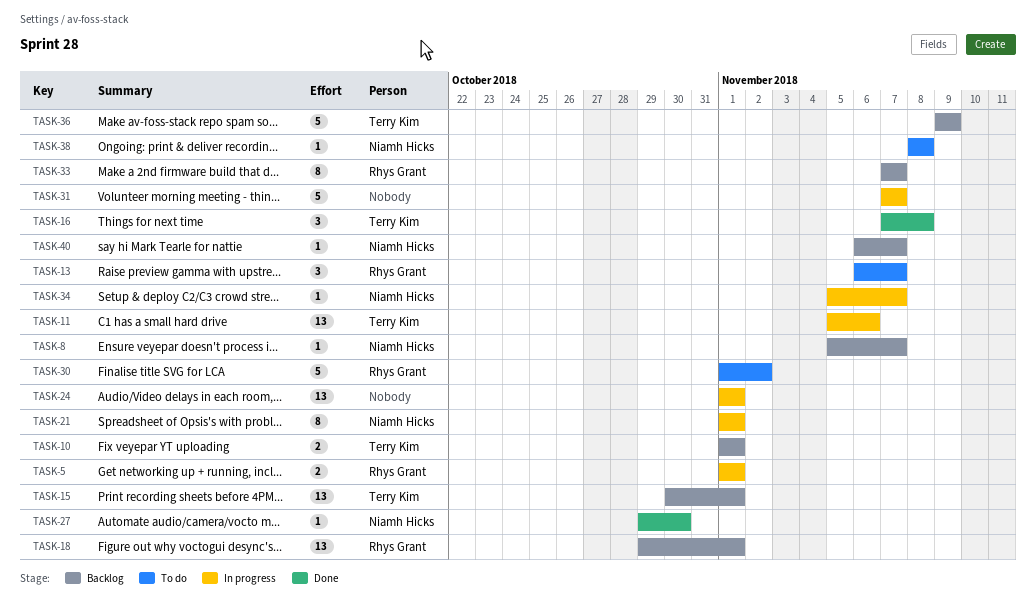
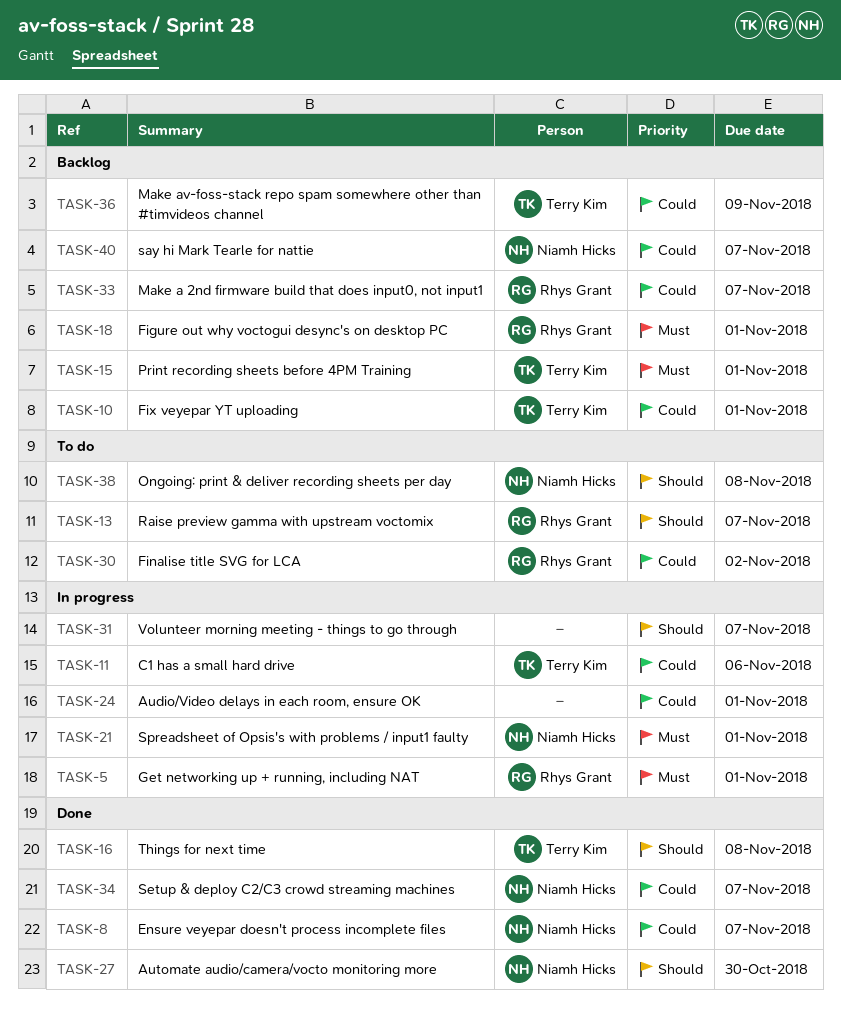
TASK-8, status: Backlog -> Done
TASK-34, status: In progress -> Done

